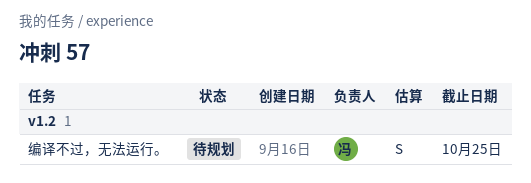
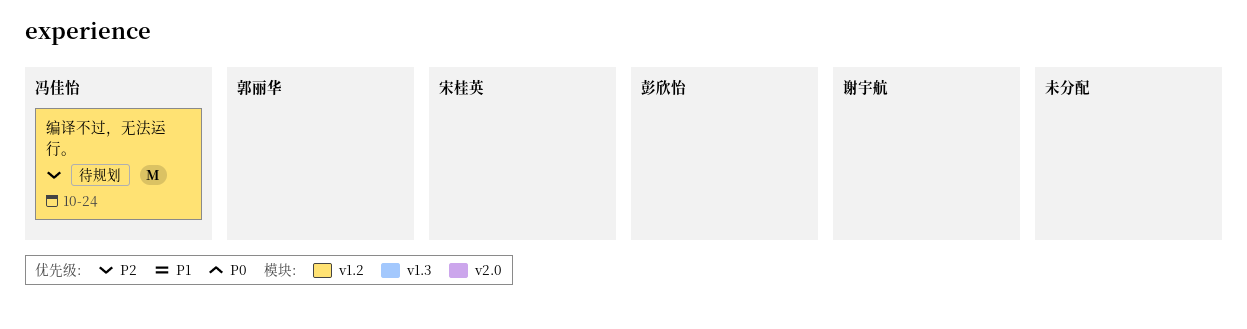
编译不过，无法运行。, estimate: S -> M
编译不过，无法运行。, due: Oct 25 -> Oct 24

